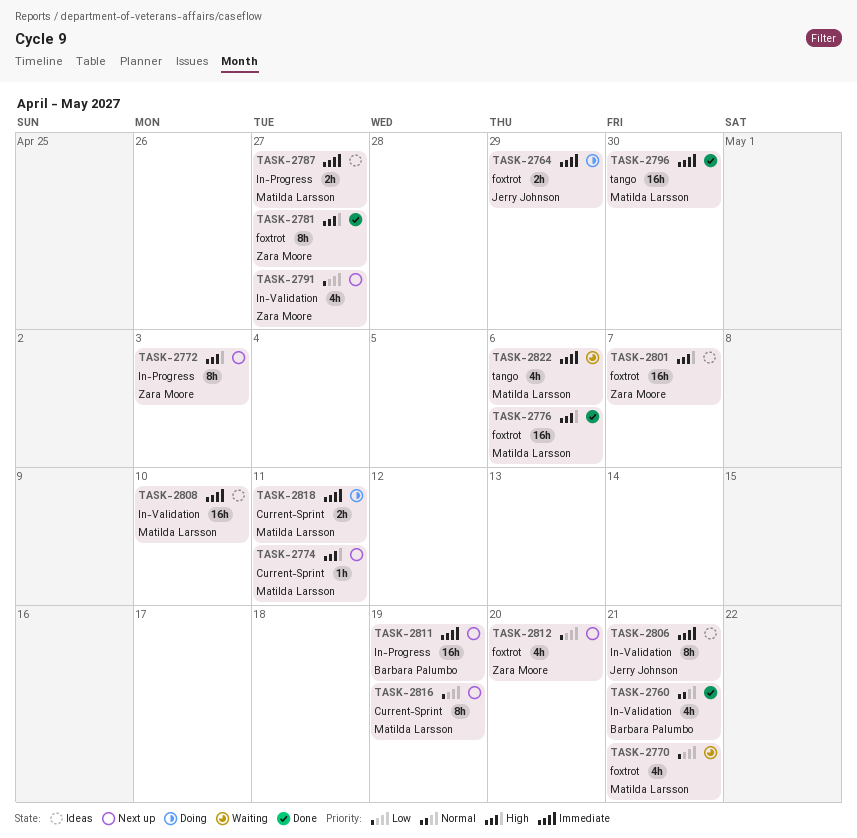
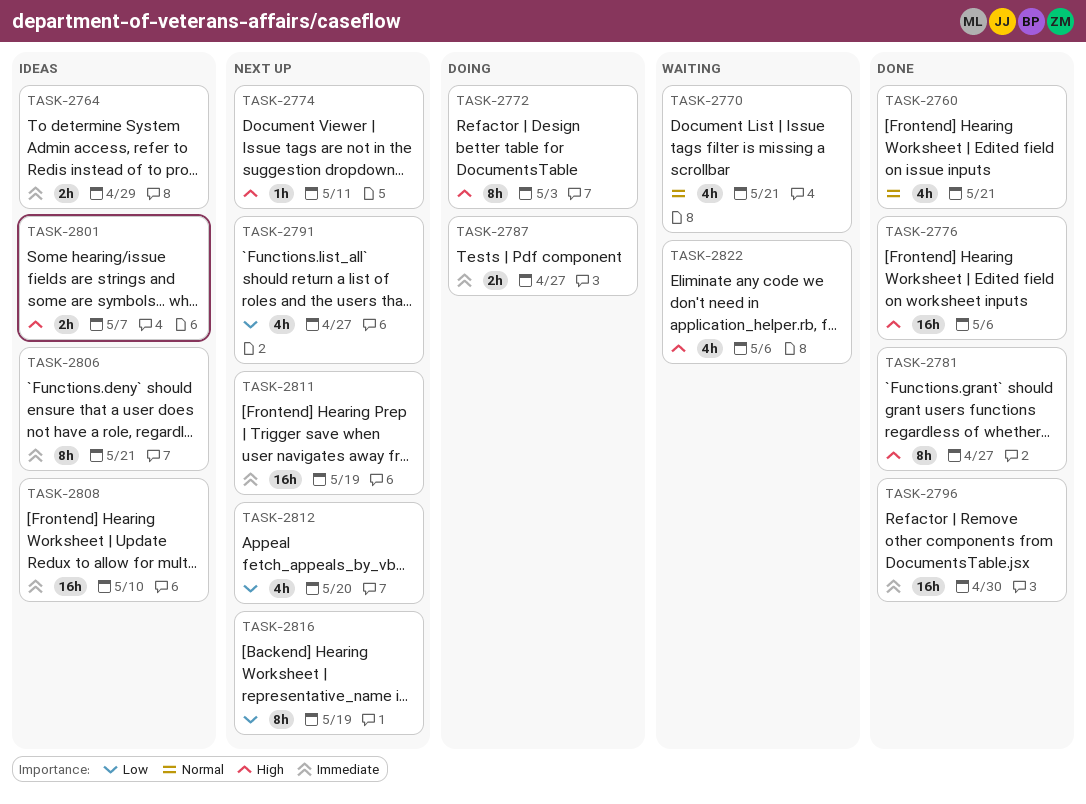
TASK-2764, status: Doing -> Ideas
TASK-2770, priority: Low -> Normal
TASK-2772, status: Next up -> Doing
TASK-2787, status: Ideas -> Doing
TASK-2801, estimate: 16h -> 2h
TASK-2818: present -> none
TASK-2822, priority: Immediate -> High

